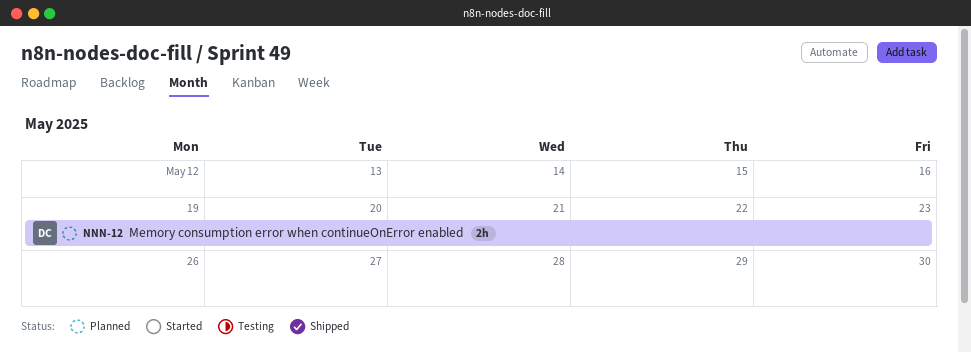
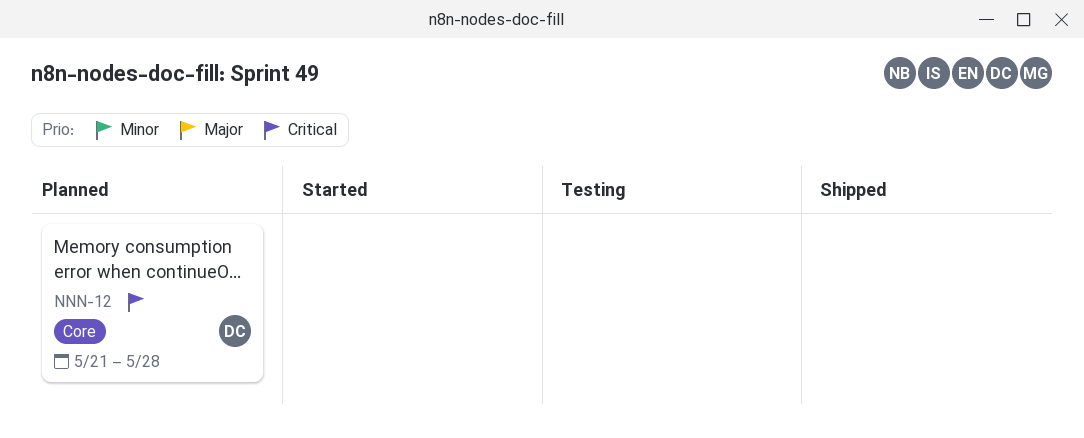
NNN-12, start: May 19 -> May 21
NNN-12, due: May 23 -> May 28

